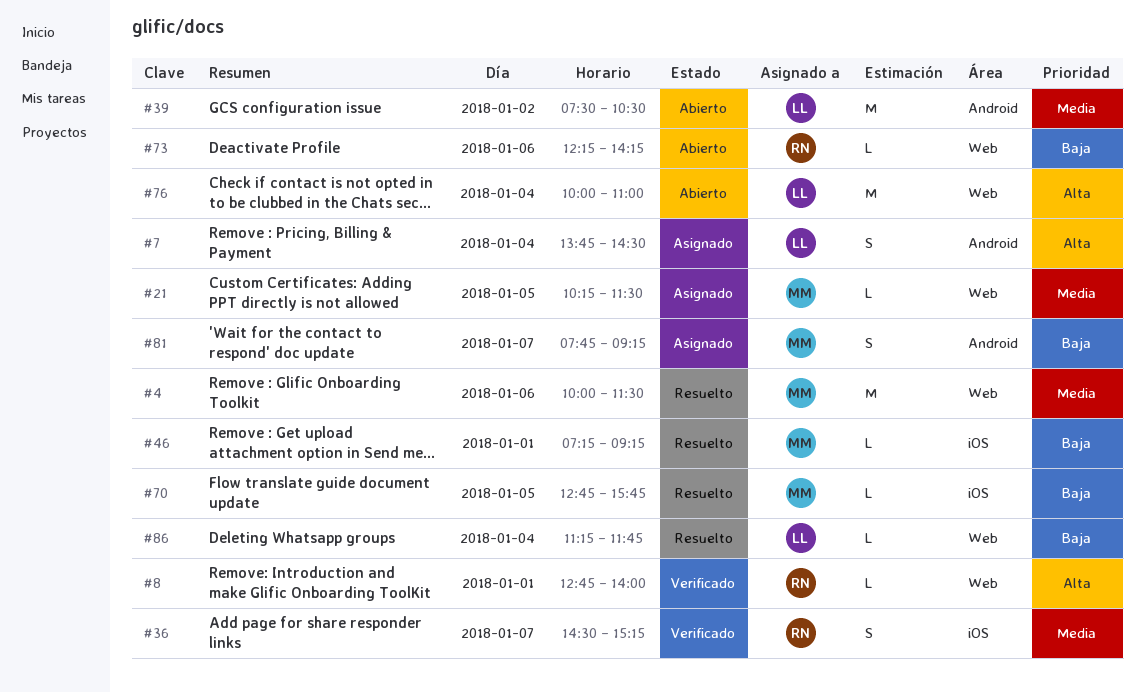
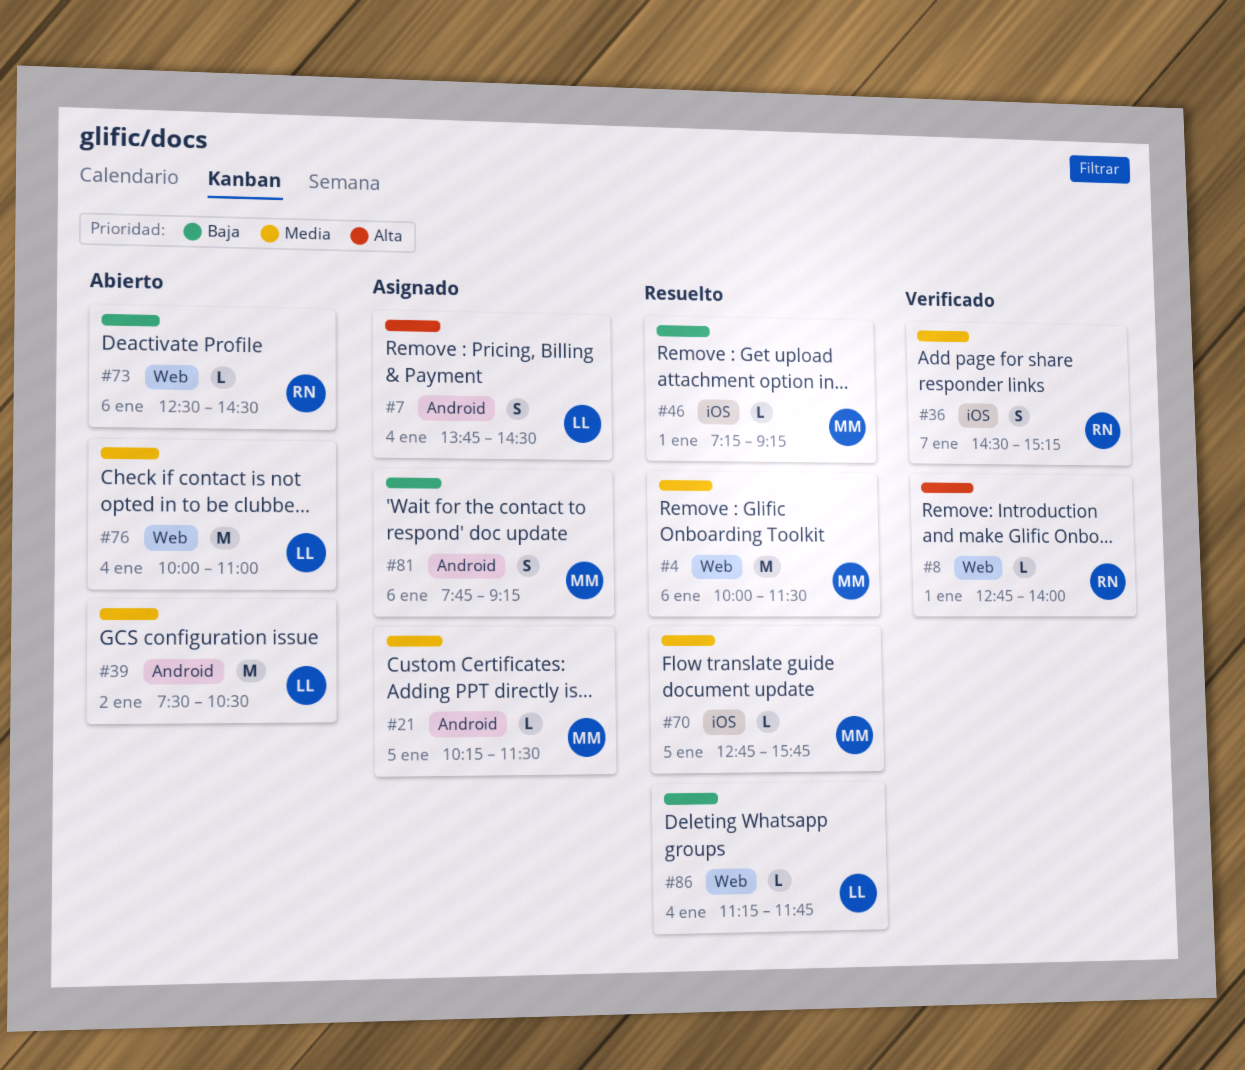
#21, label: Web -> Android
#70, priority: Baja -> Media
#73, begins: 12:15 -> 12:30
#73, ends: 14:15 -> 14:30
#76, priority: Alta -> Media
#81, day: Jan 7 -> Jan 6

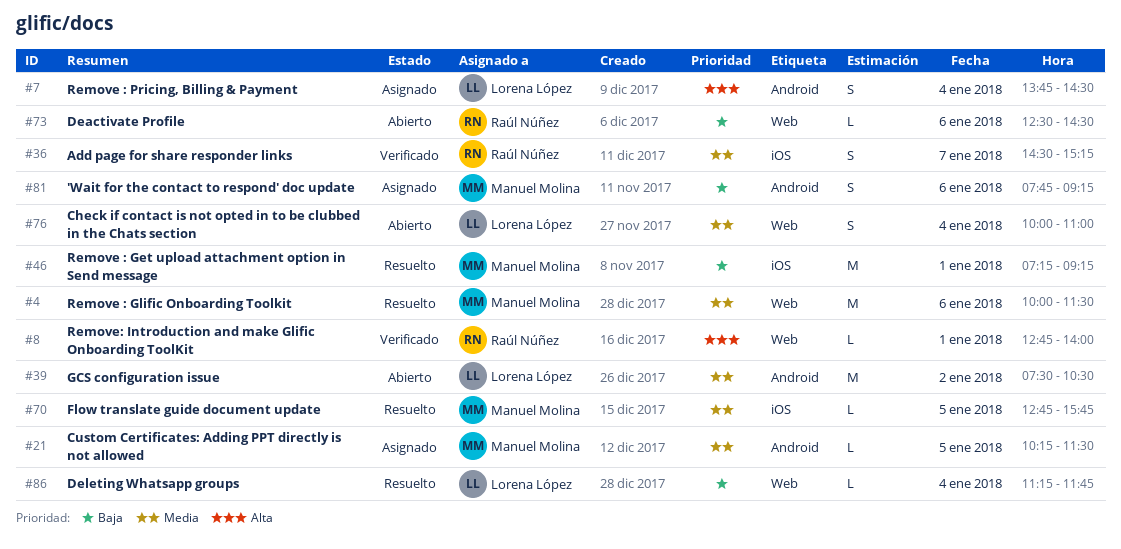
#46, estimate: L -> M
#76, estimate: M -> S

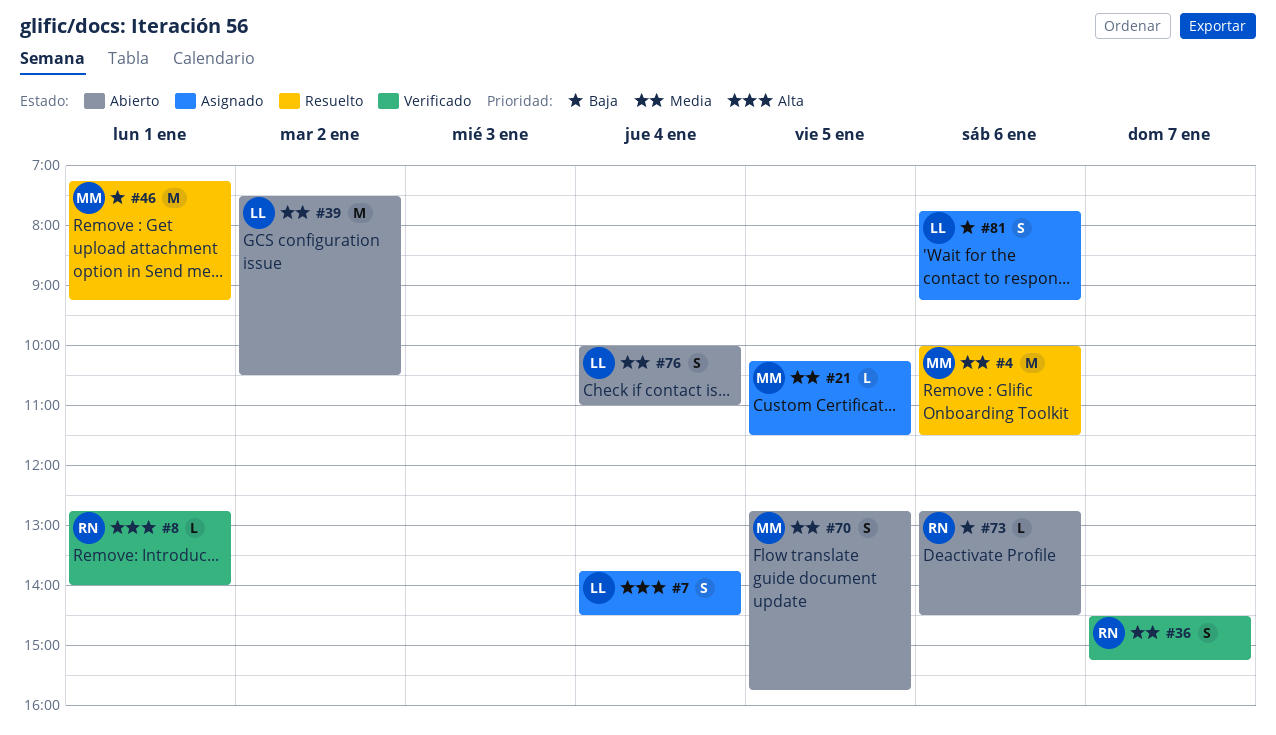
#70, status: Resuelto -> Abierto
#70, estimate: L -> S
#73, begins: 12:30 -> 12:45
#81, owner: Manuel Molina -> Lorena López
#86: present -> none

